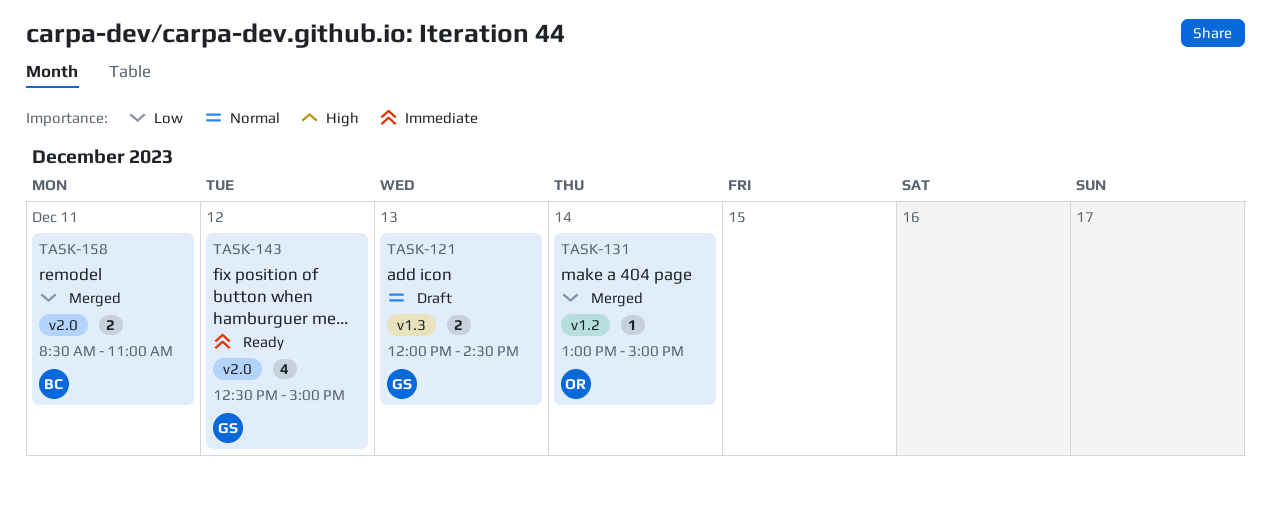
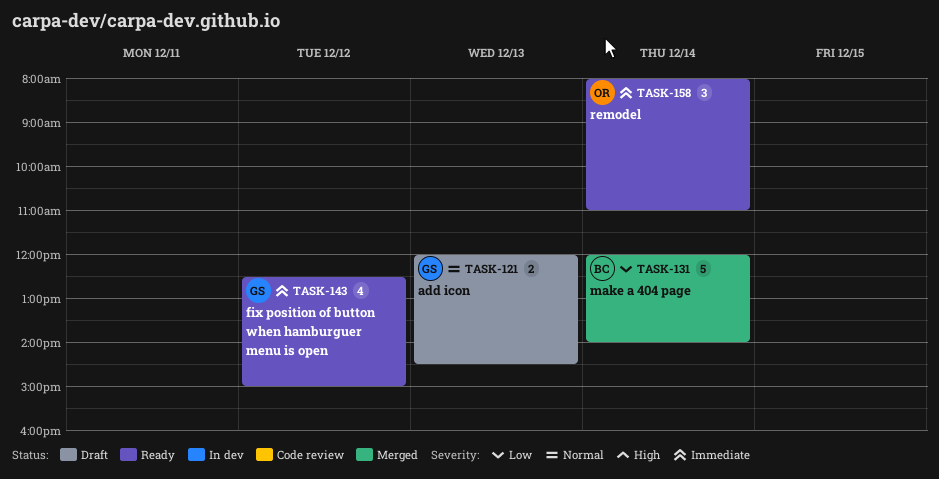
TASK-131, owner: OR -> BC
TASK-131, estimate: 1 -> 5
TASK-131, begins: 13:00 -> 12:00
TASK-131, ends: 15:00 -> 14:00
TASK-158, status: Merged -> Ready
TASK-158, owner: BC -> OR
TASK-158, priority: Low -> Immediate
TASK-158, estimate: 2 -> 3
TASK-158, day: Dec 11 -> Dec 14
TASK-158, begins: 08:30 -> 08:00

